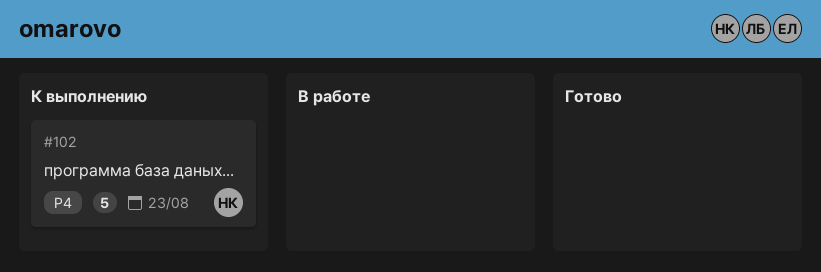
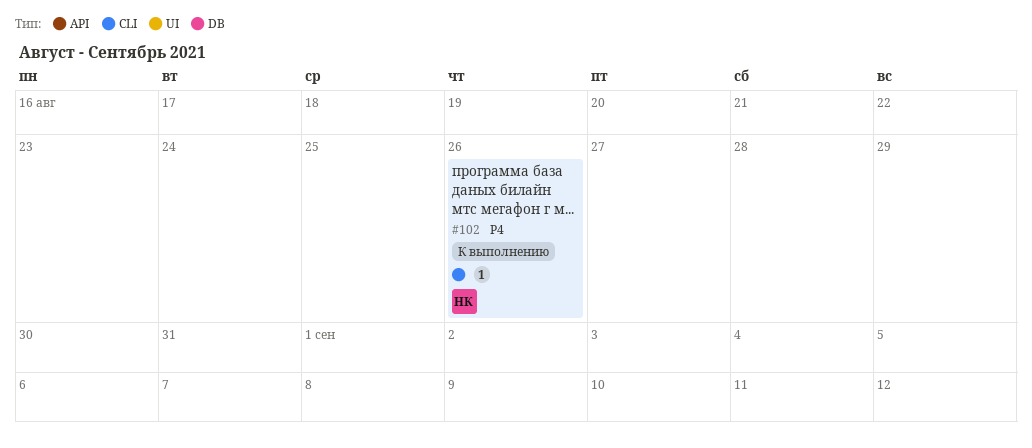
#102, estimate: 5 -> 1
#102, due: Aug 23 -> Aug 26

